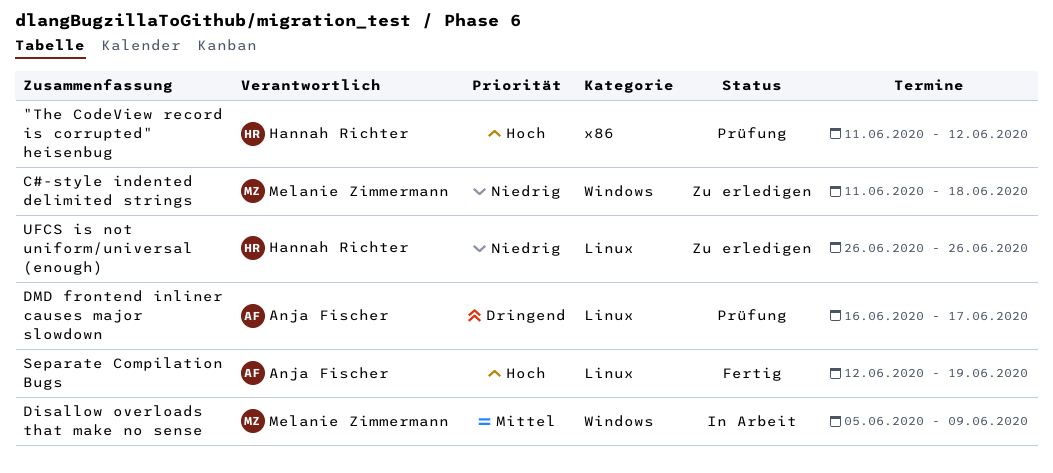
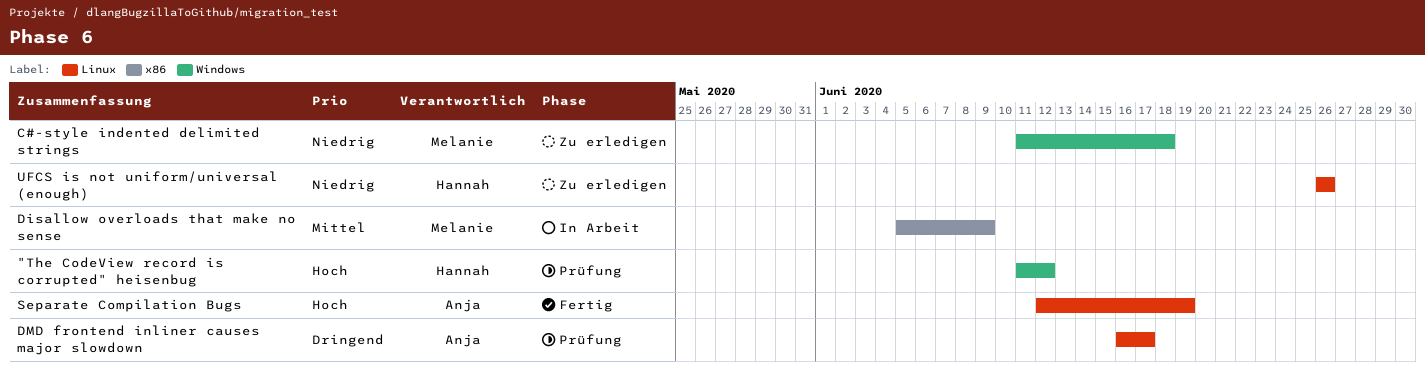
"The CodeView record is corrupted" heisenbug, label: x86 -> Windows
Disallow overloads that make no sense, label: Windows -> x86

